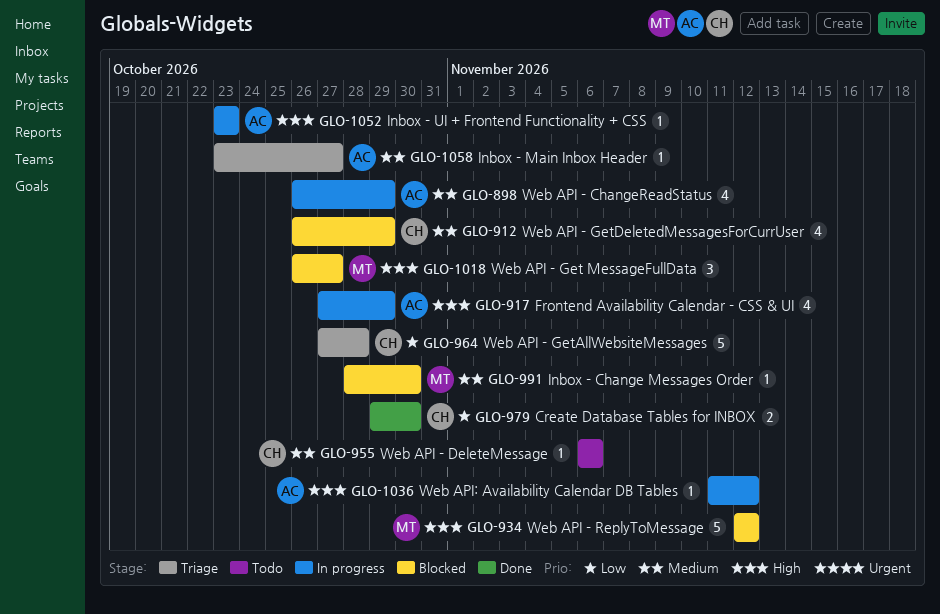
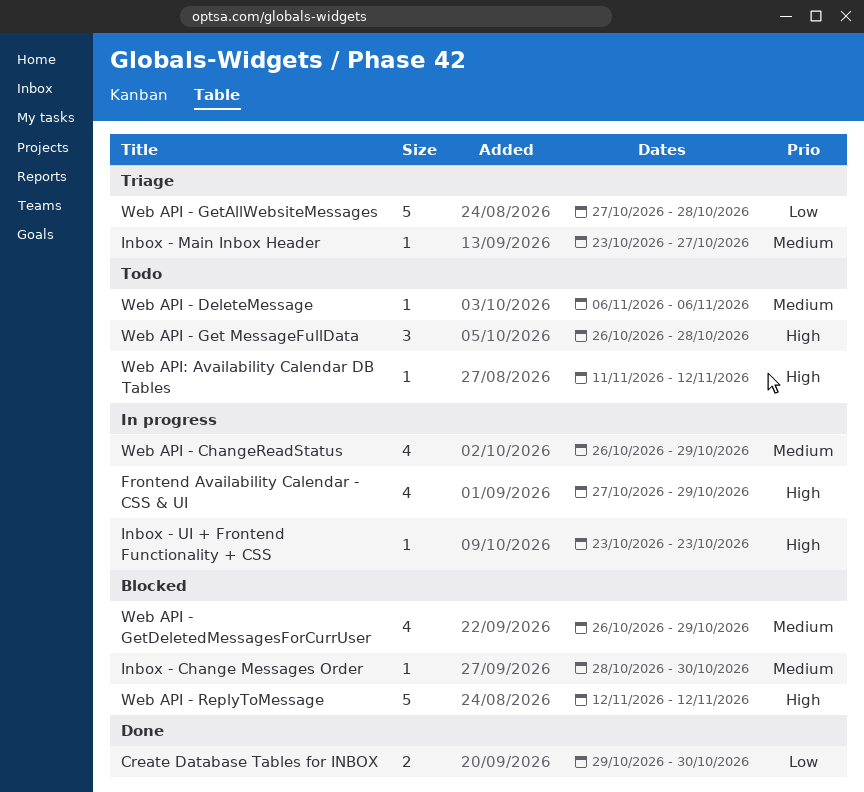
Web API - Get MessageFullData, status: Blocked -> Todo
Web API - Get MessageFullData, due: Oct 27 -> Oct 28
Web API: Availability Calendar DB Tables, status: In progress -> Todo

